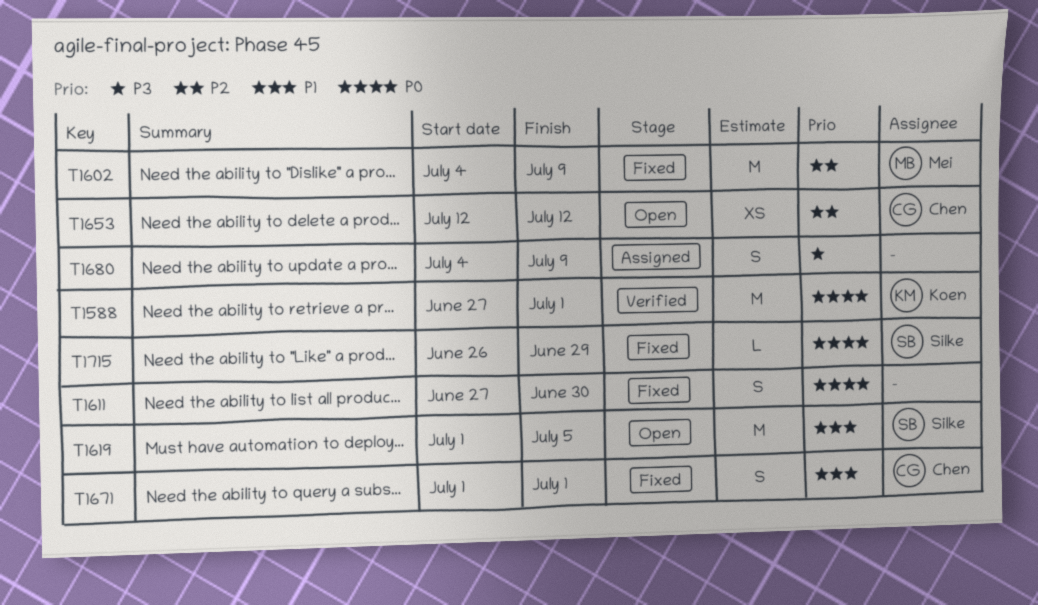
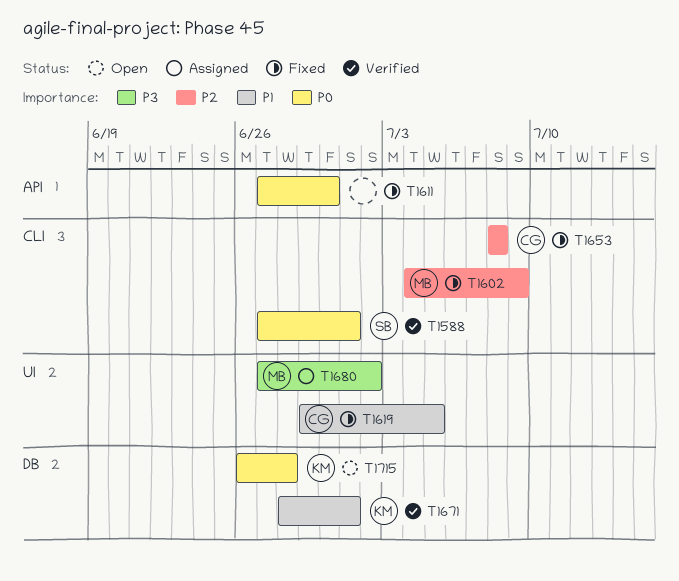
T1588, owner: Koen -> Silke
T1619, status: Open -> Fixed
T1619, owner: Silke -> Chen
T1619, start: Jul 1 -> Jun 29
T1653, status: Open -> Fixed
T1653, start: Jul 12 -> Jul 8
T1653, due: Jul 12 -> Jul 8
T1671, status: Fixed -> Verified
T1671, owner: Chen -> Koen
T1671, start: Jul 1 -> Jun 28
T1680, owner: none -> Mei
T1680, start: Jul 4 -> Jun 27
T1680, due: Jul 9 -> Jul 2
T1715, status: Fixed -> Open
T1715, owner: Silke -> Koen
T1715, due: Jun 29 -> Jun 28

